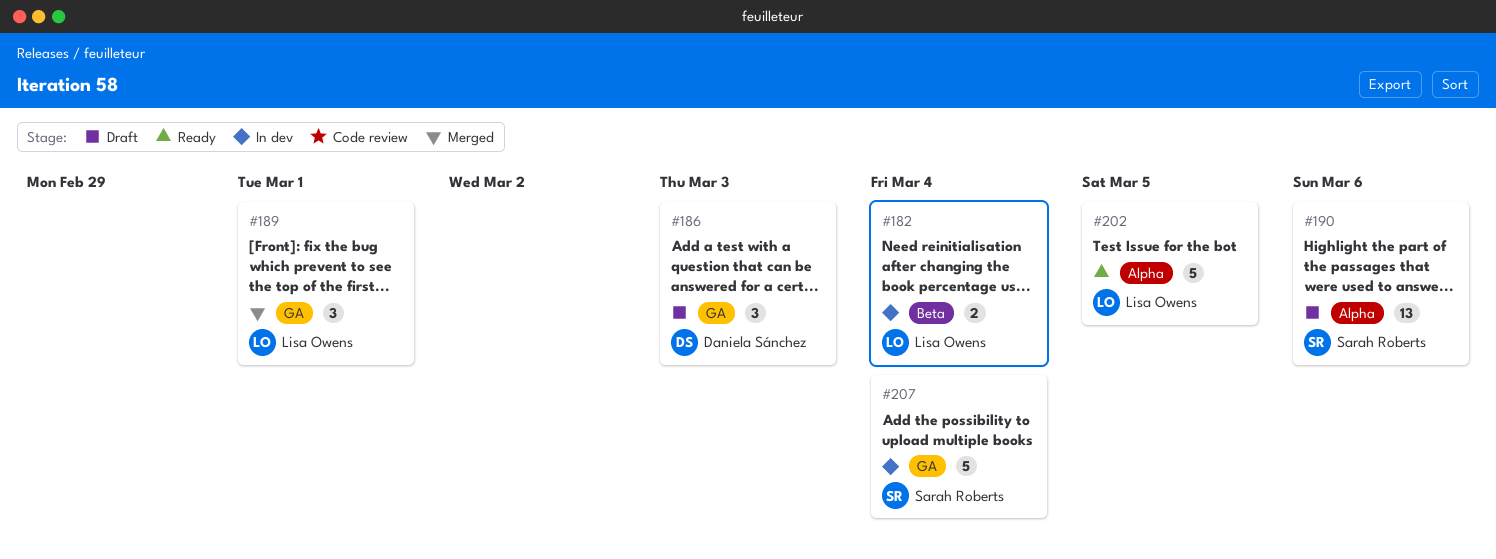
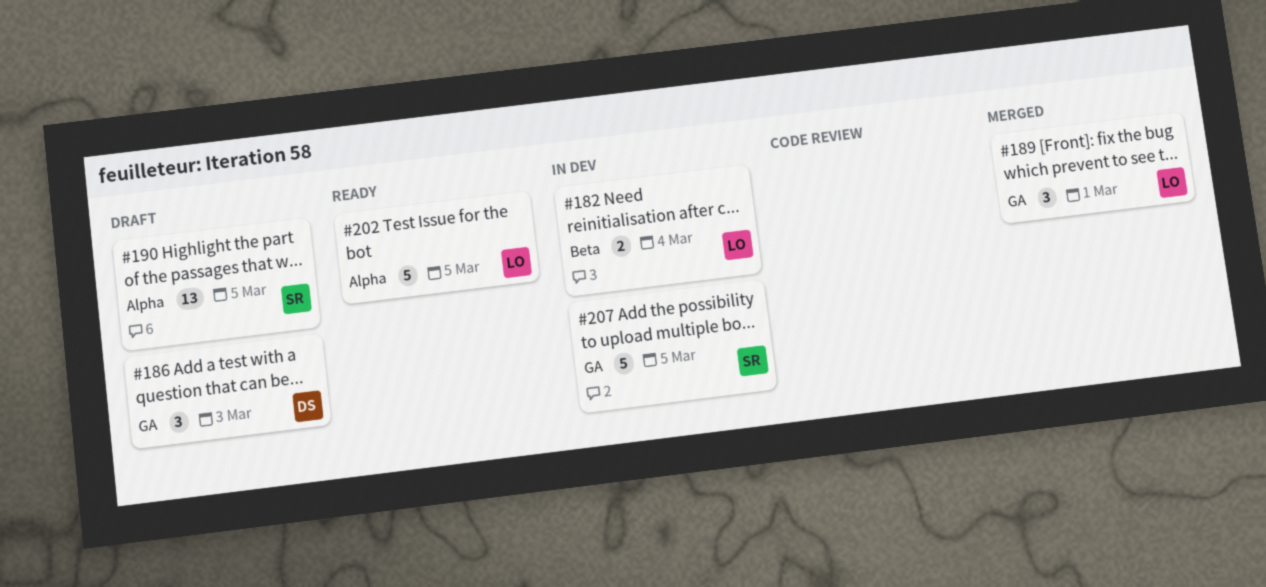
#190, due: Mar 6 -> Mar 5
#207, due: Mar 4 -> Mar 5

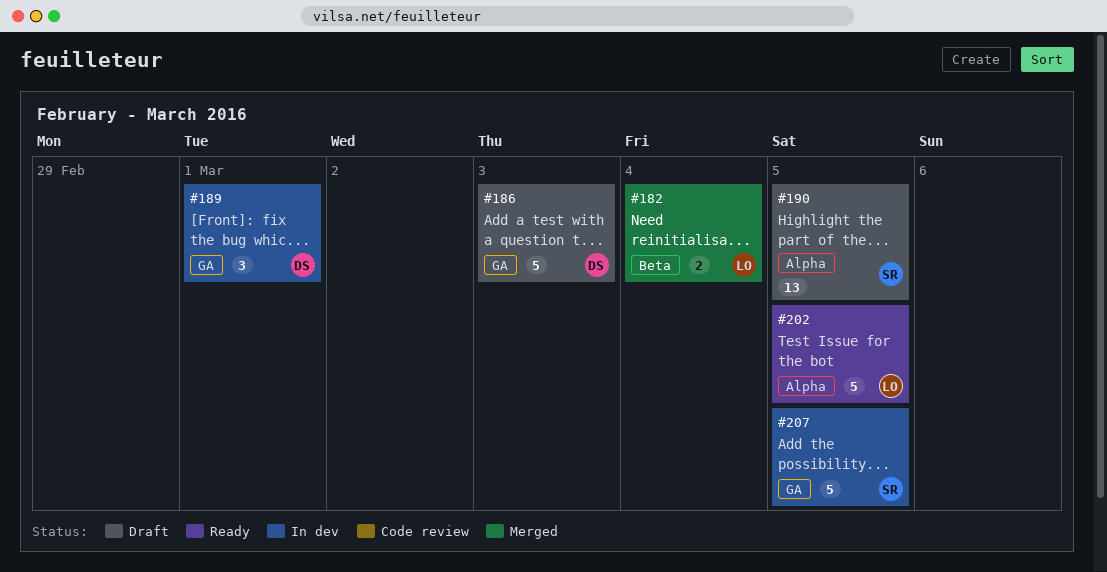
#182, status: In dev -> Merged
#186, estimate: 3 -> 5
#189, status: Merged -> In dev
#189, owner: LO -> DS

